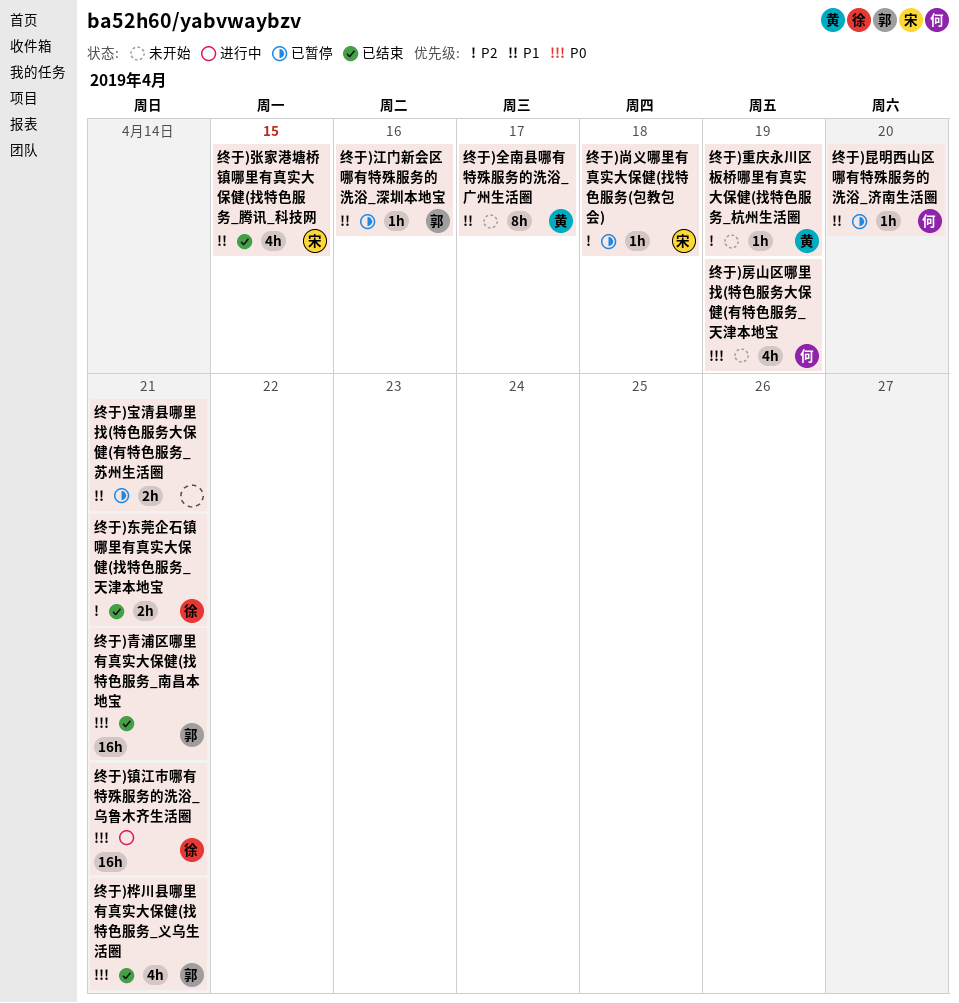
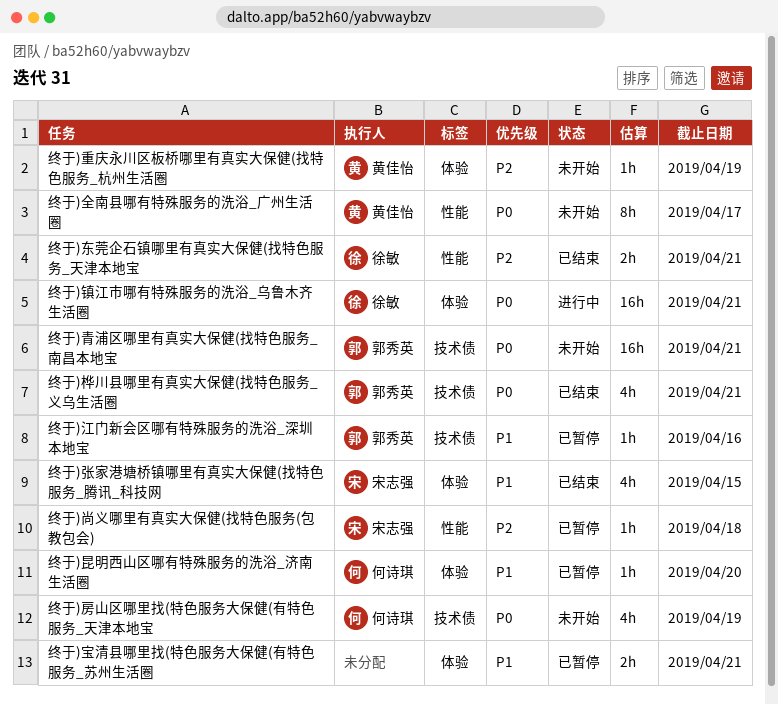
终于)全南县哪有特殊服务的洗浴_广州生活圈, priority: P1 -> P0
终于)青浦区哪里有真实大保健(找特色服务_南昌本地宝, status: 已结束 -> 未开始

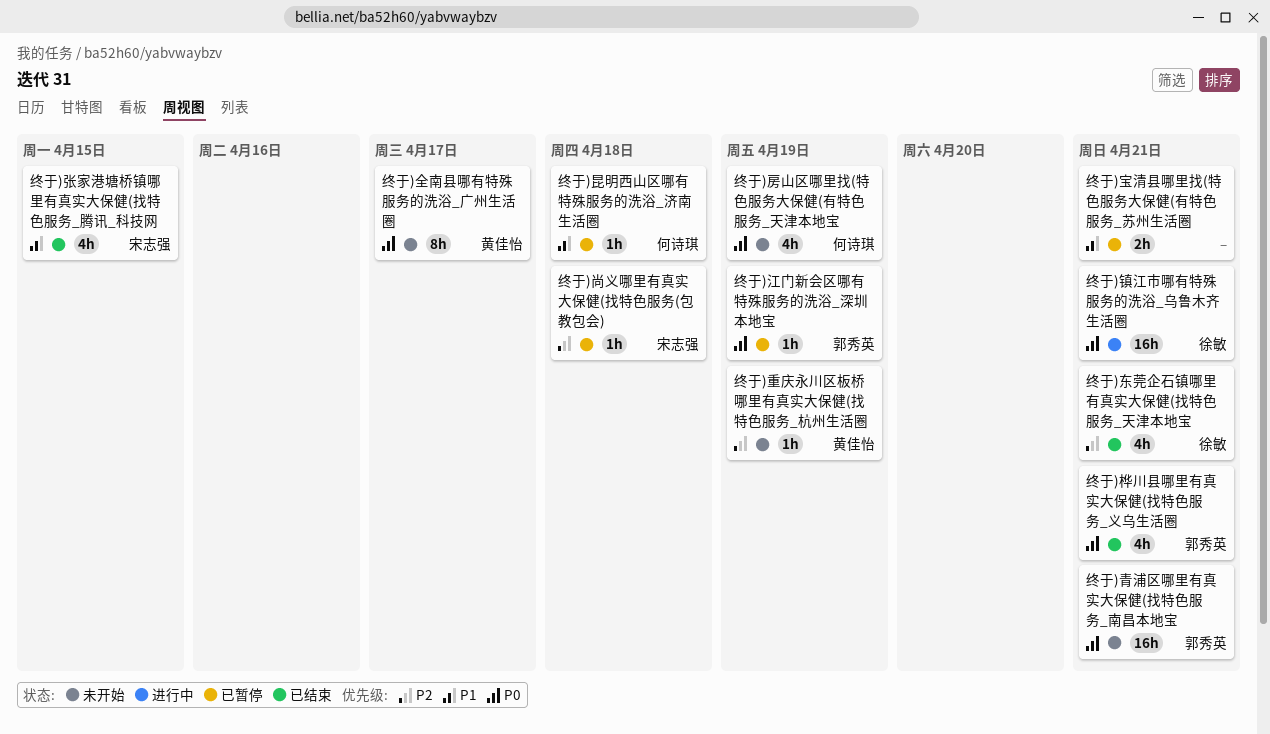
终于)东莞企石镇哪里有真实大保健(找特色服务_天津本地宝, estimate: 2h -> 4h
终于)昆明西山区哪有特殊服务的洗浴_济南生活圈, due: Apr 20 -> Apr 18
终于)江门新会区哪有特殊服务的洗浴_深圳本地宝, priority: P1 -> P0
终于)江门新会区哪有特殊服务的洗浴_深圳本地宝, due: Apr 16 -> Apr 19

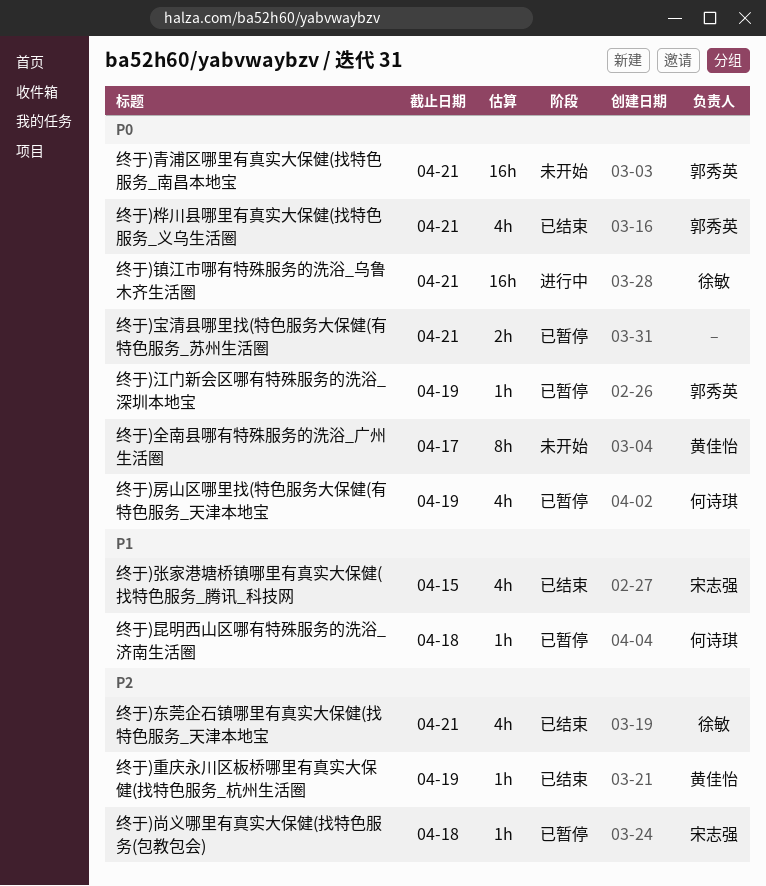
终于)宝清县哪里找(特色服务大保健(有特色服务_苏州生活圈, priority: P1 -> P0
终于)房山区哪里找(特色服务大保健(有特色服务_天津本地宝, status: 未开始 -> 已暂停
终于)重庆永川区板桥哪里有真实大保健(找特色服务_杭州生活圈, status: 未开始 -> 已结束

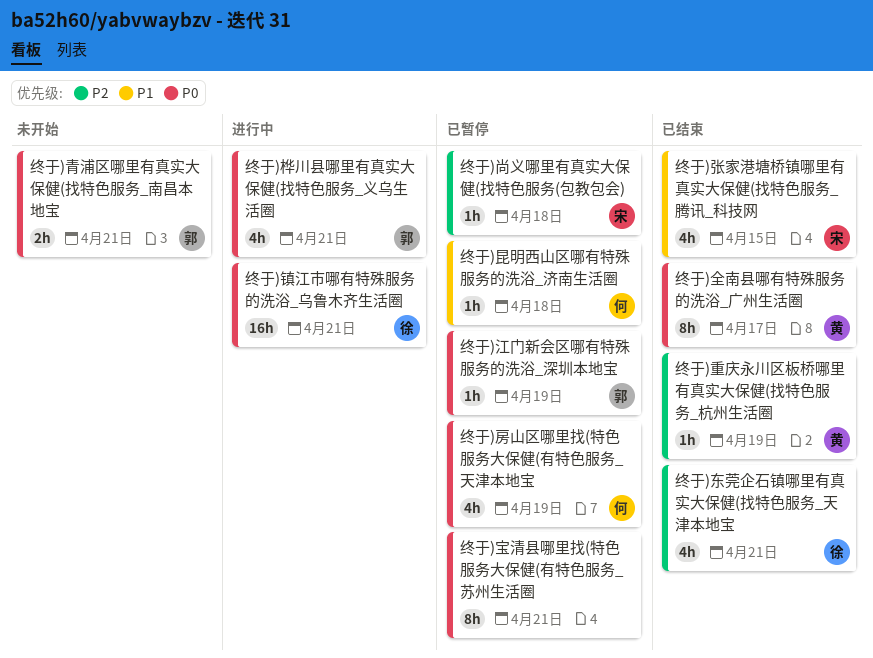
终于)全南县哪有特殊服务的洗浴_广州生活圈, status: 未开始 -> 已结束
终于)宝清县哪里找(特色服务大保健(有特色服务_苏州生活圈, estimate: 2h -> 8h
终于)桦川县哪里有真实大保健(找特色服务_义乌生活圈, status: 已结束 -> 进行中
终于)青浦区哪里有真实大保健(找特色服务_南昌本地宝, estimate: 16h -> 2h

